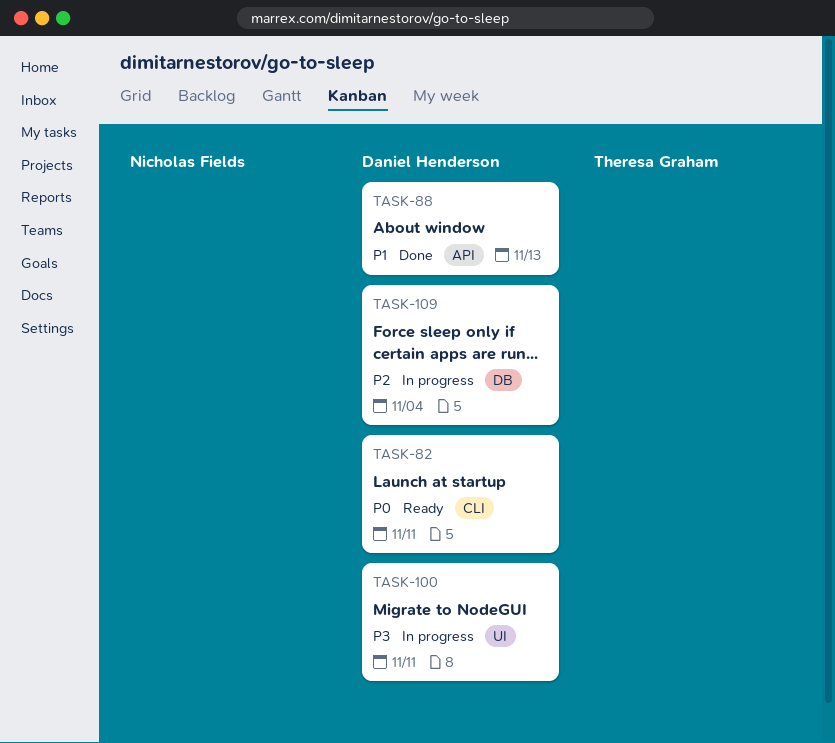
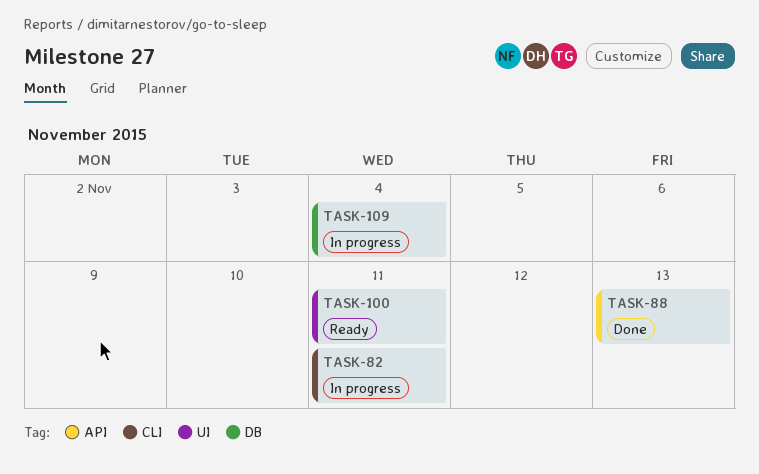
TASK-82, status: Ready -> In progress
TASK-100, status: In progress -> Ready

